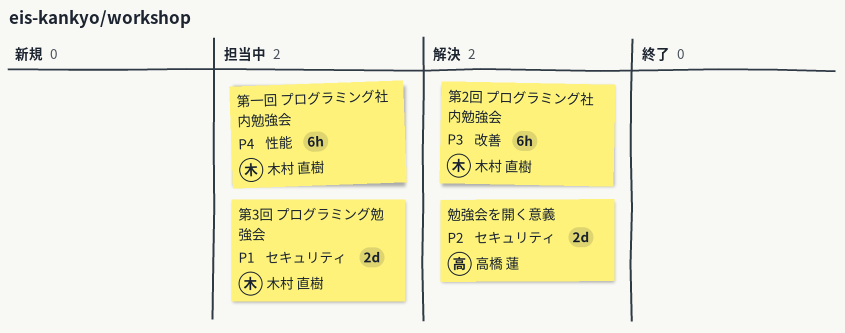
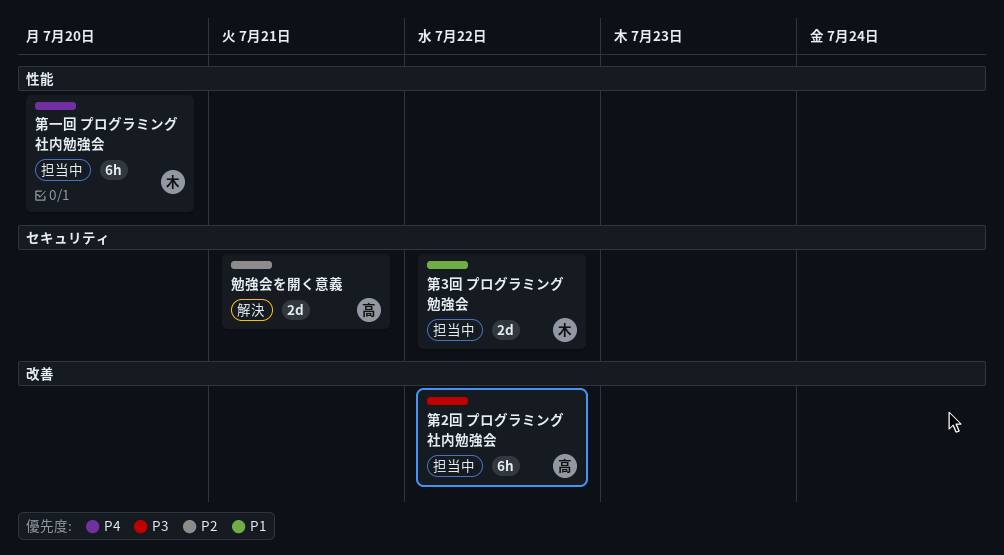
第2回 プログラミング社内勉強会, status: 解決 -> 担当中
第2回 プログラミング社内勉強会, owner: 木村 直樹 -> 高橋 蓮

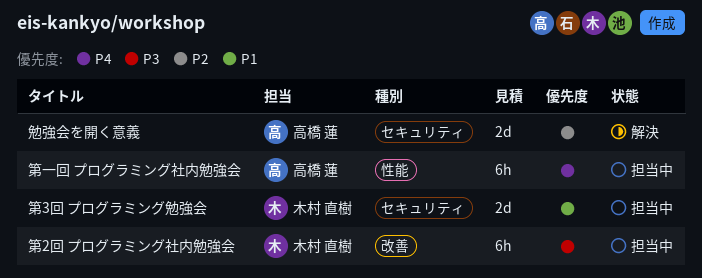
第2回 プログラミング社内勉強会, owner: 高橋 蓮 -> 木村 直樹
第一回 プログラミング社内勉強会, owner: 木村 直樹 -> 高橋 蓮

